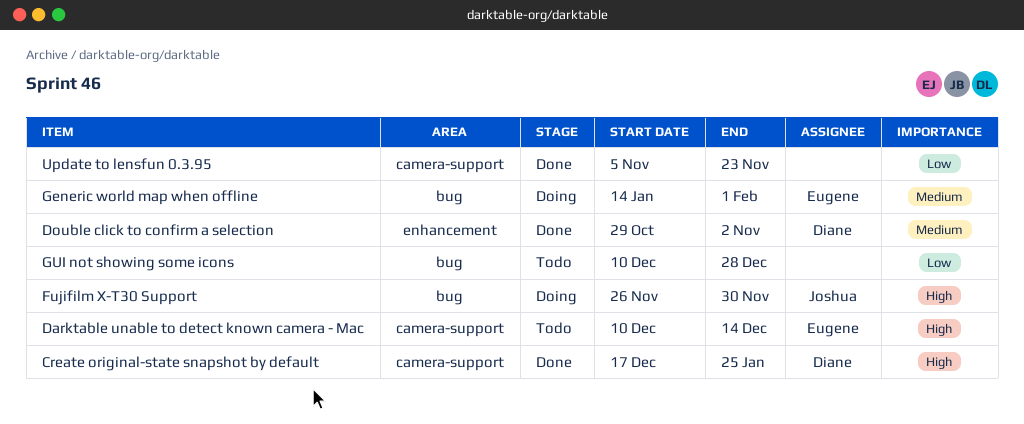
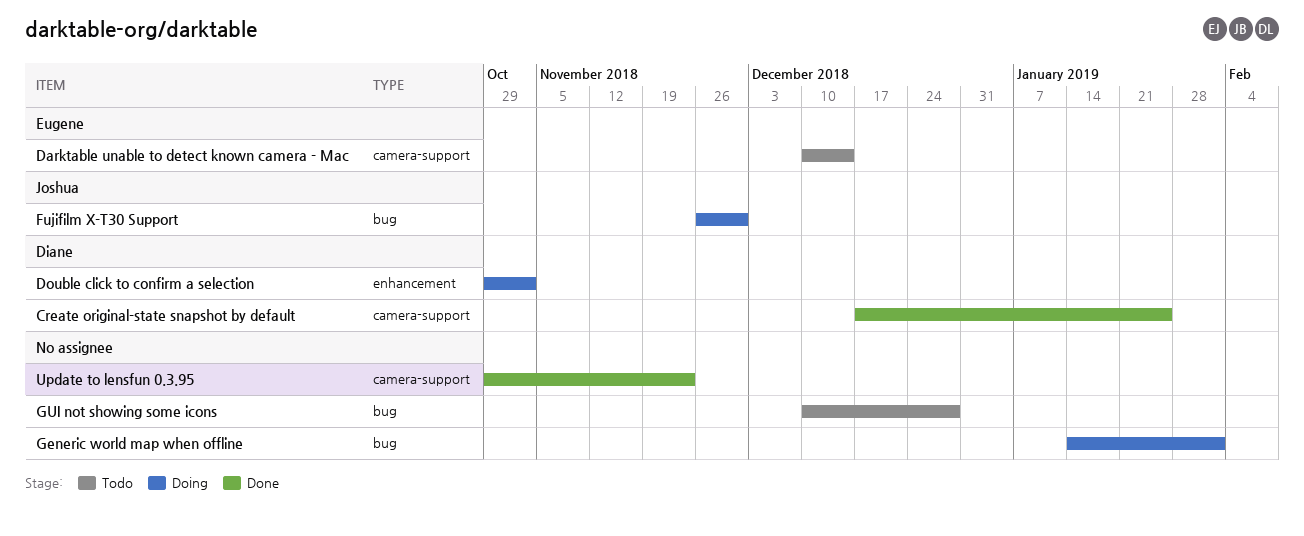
Double click to confirm a selection, status: Done -> Doing
Generic world map when offline, owner: Eugene -> none
Update to lensfun 0.3.95, start: Nov 5 -> Oct 29

